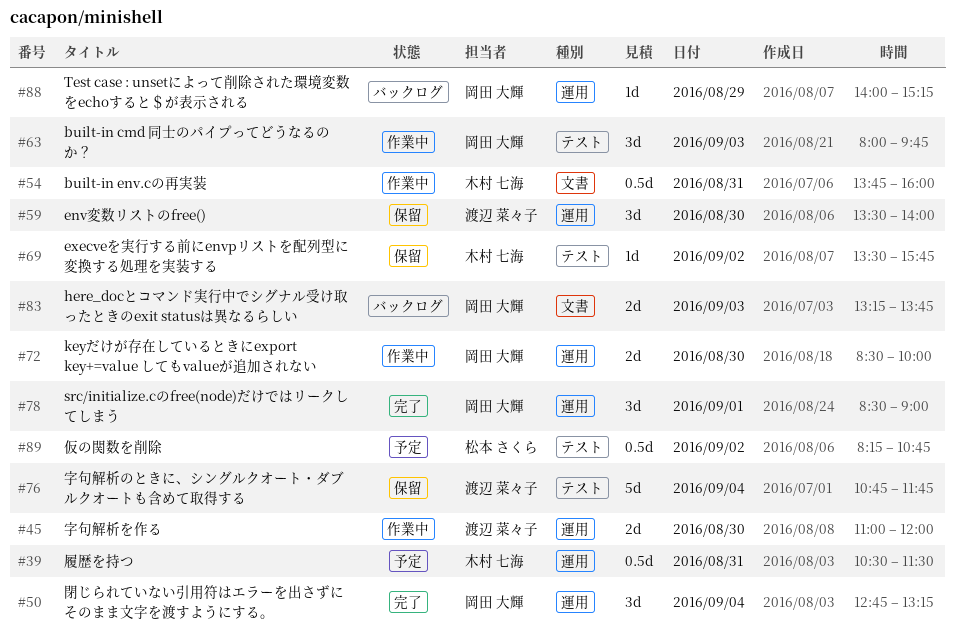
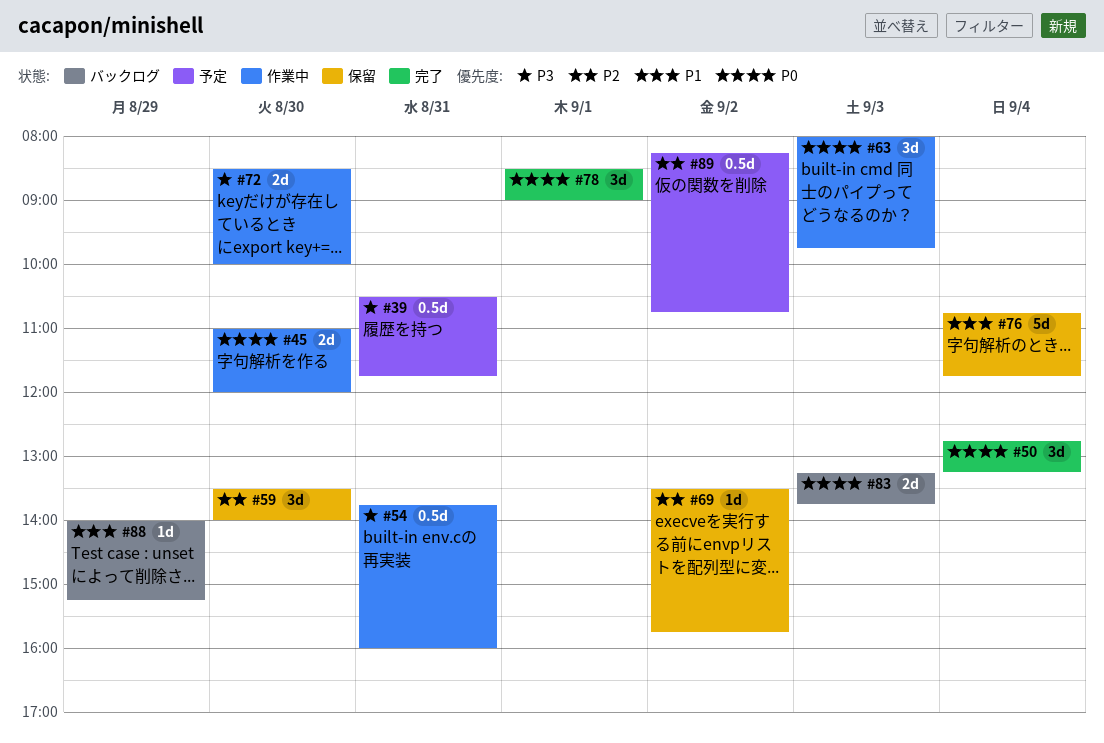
#39, ends: 11:30 -> 11:45

